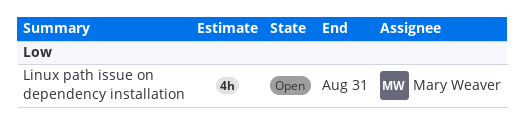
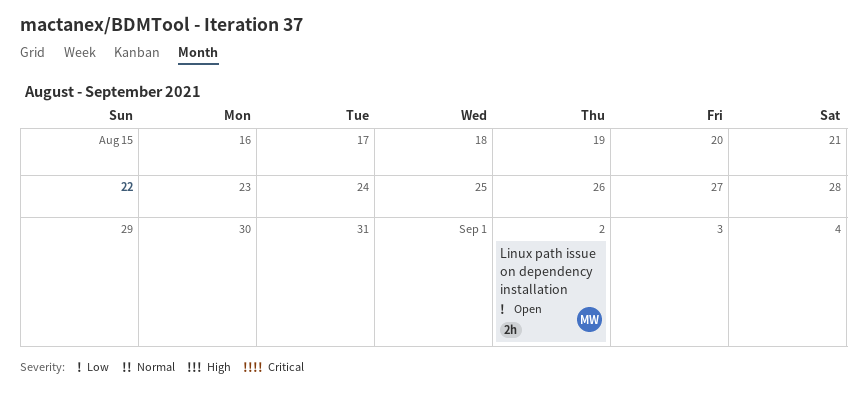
Linux path issue on dependency installation, estimate: 4h -> 2h
Linux path issue on dependency installation, due: Aug 31 -> Sep 2

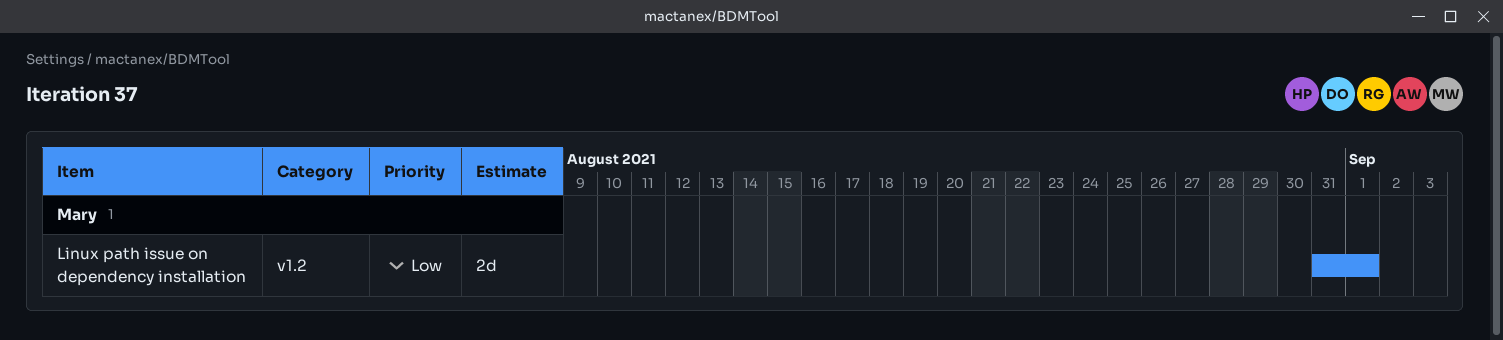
Linux path issue on dependency installation, estimate: 2h -> 2d
Linux path issue on dependency installation, due: Sep 2 -> Sep 1

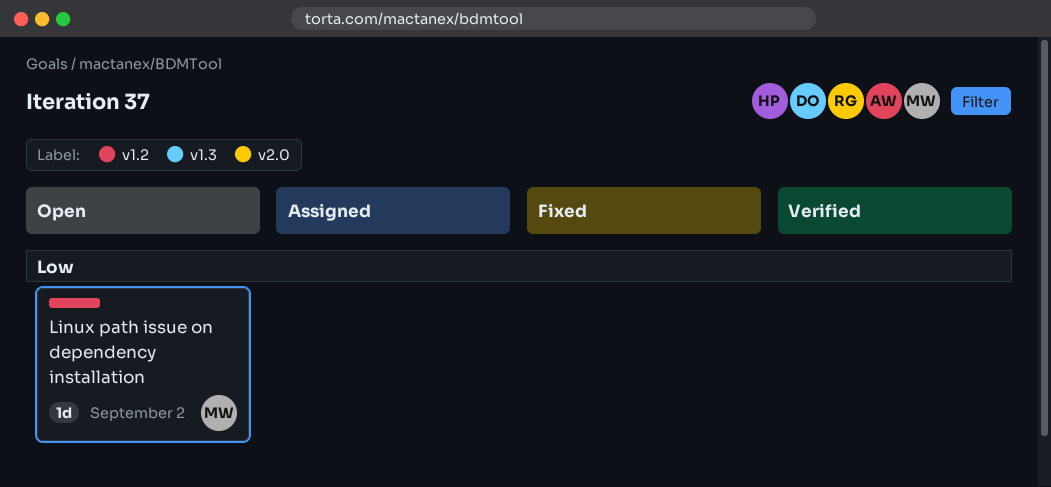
Linux path issue on dependency installation, estimate: 2d -> 1d
Linux path issue on dependency installation, due: Sep 1 -> Sep 2

